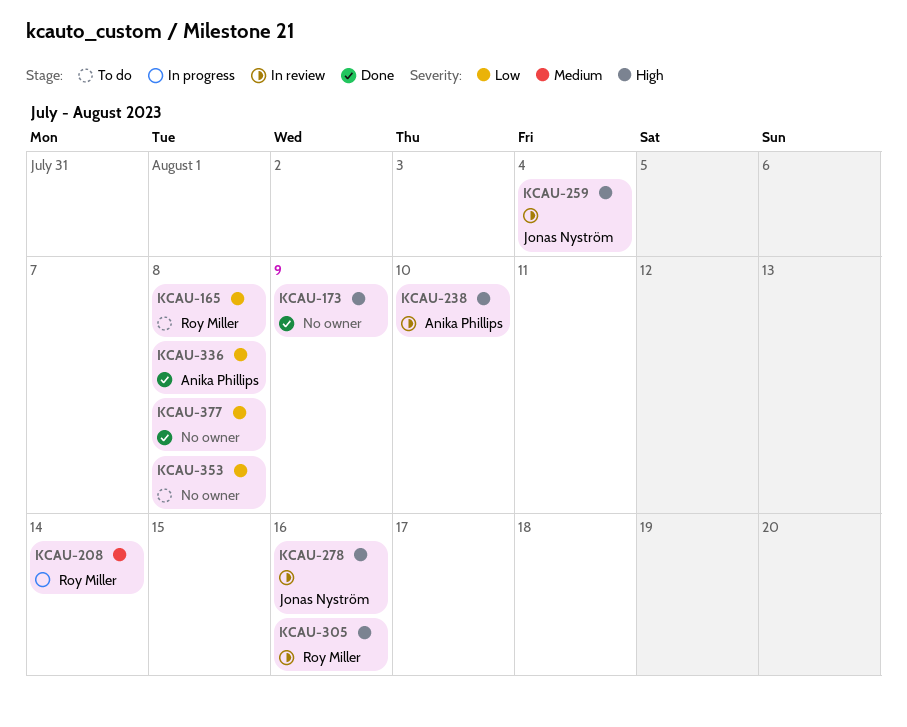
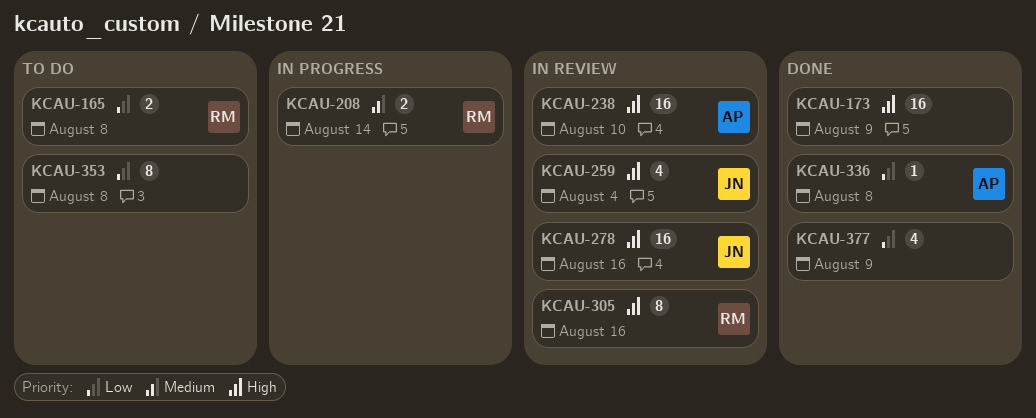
KCAU-377, due: Aug 8 -> Aug 9

